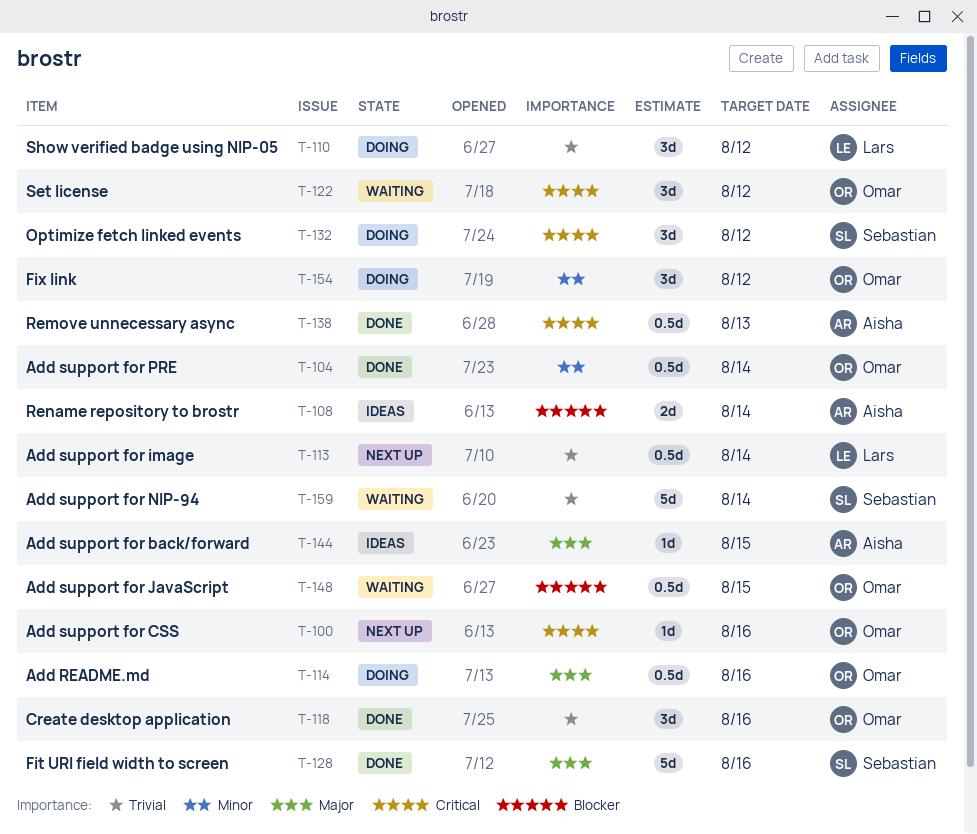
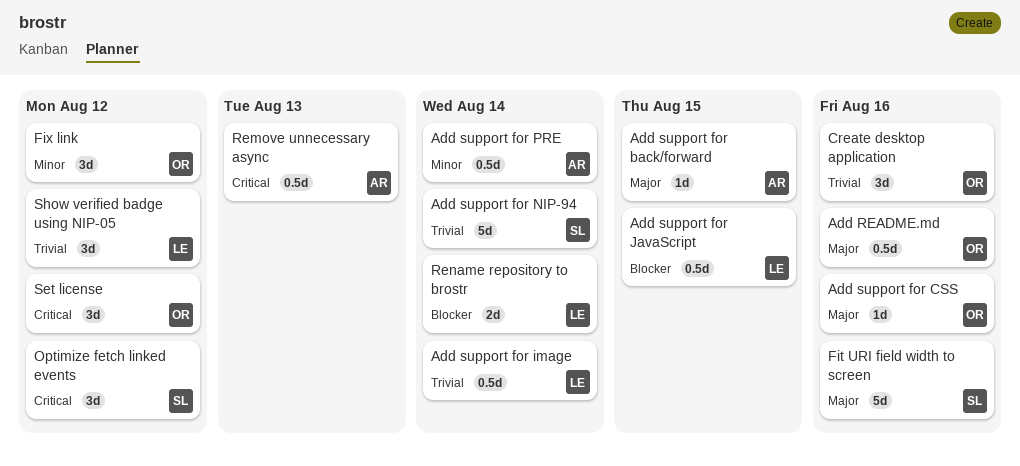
Add support for CSS, priority: Critical -> Major
Add support for JavaScript, owner: Omar -> Lars
Add support for PRE, owner: Omar -> Aisha
Rename repository to brostr, owner: Aisha -> Lars

